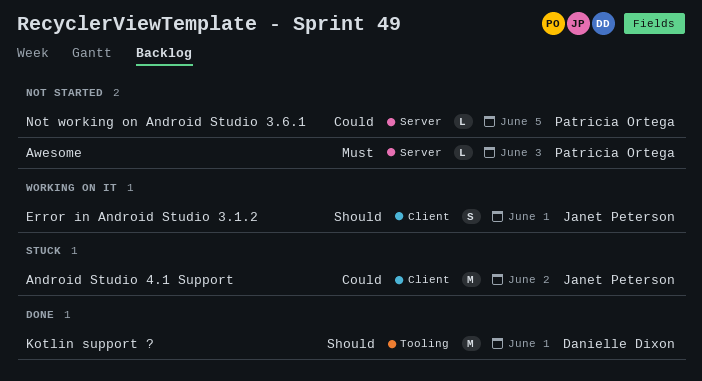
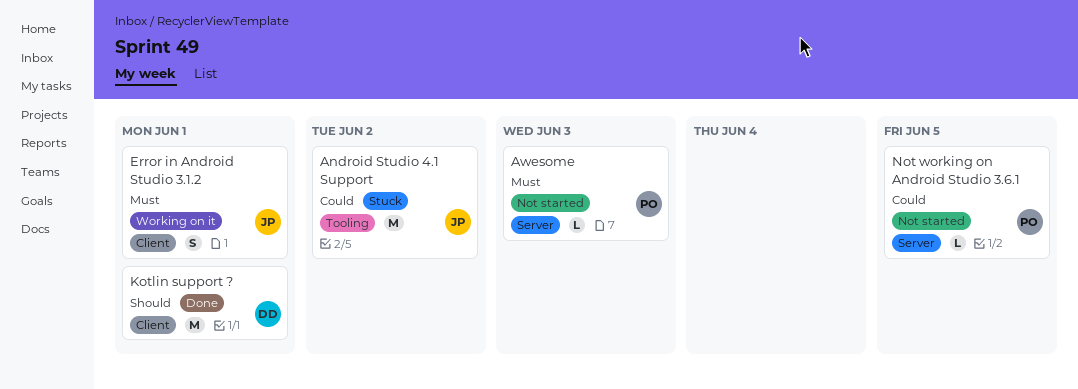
Android Studio 4.1 Support, label: Client -> Tooling
Error in Android Studio 3.1.2, priority: Should -> Must
Kotlin support ?, label: Tooling -> Client

